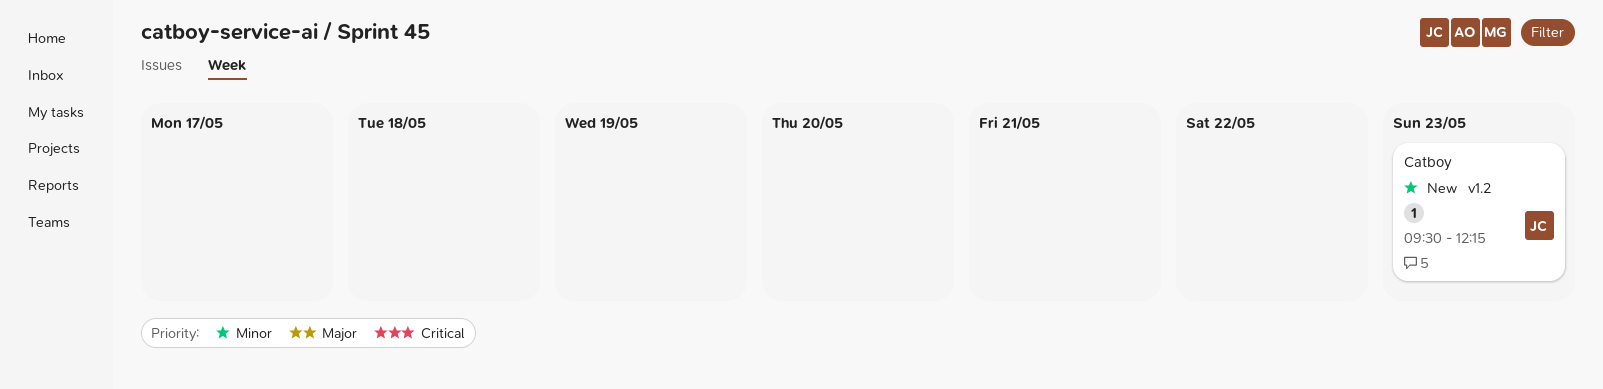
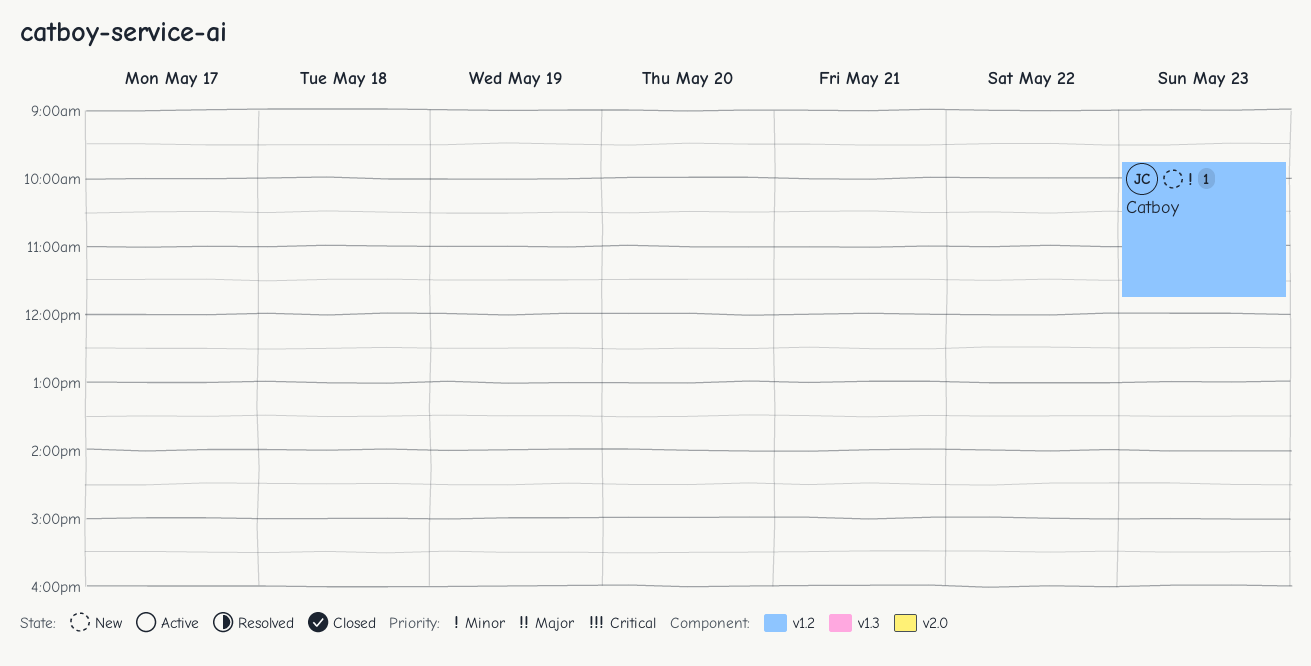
Catboy, begins: 09:30 -> 09:45
Catboy, ends: 12:15 -> 11:45

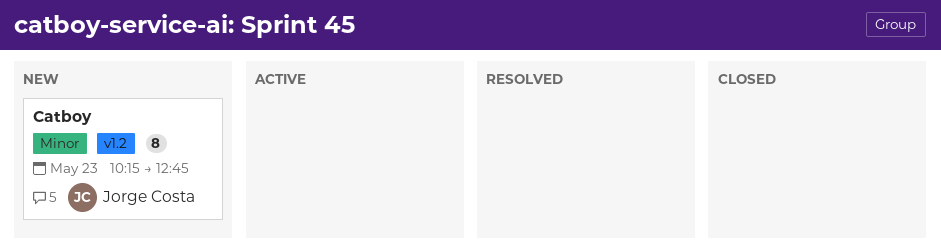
Catboy, estimate: 1 -> 8
Catboy, begins: 09:45 -> 10:15
Catboy, ends: 11:45 -> 12:45

